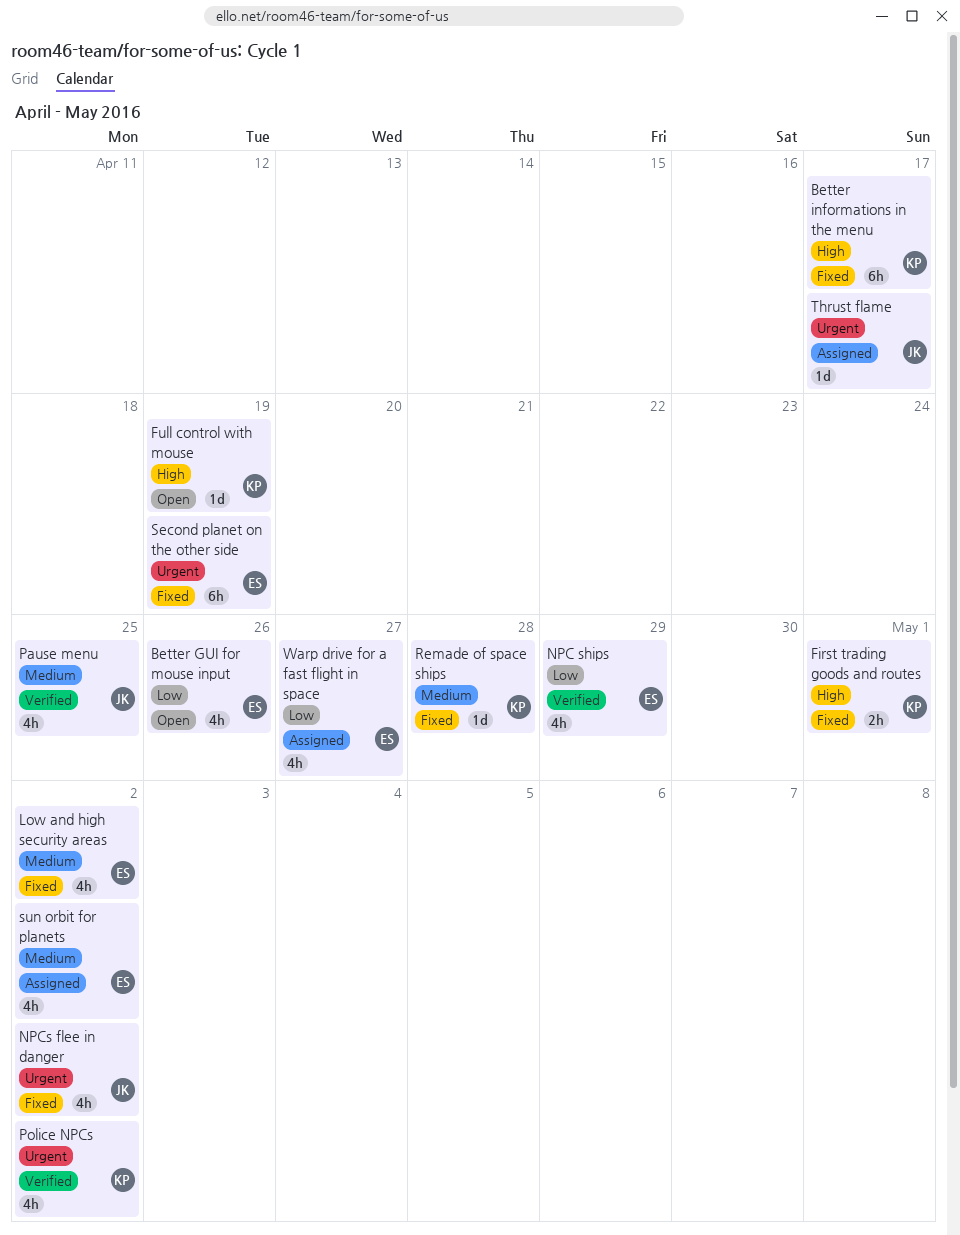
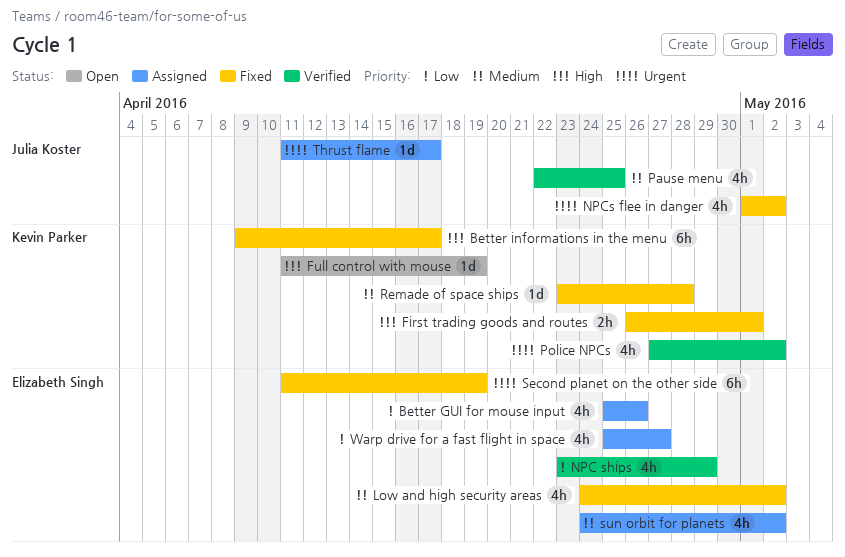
Better GUI for mouse input, status: Open -> Assigned

